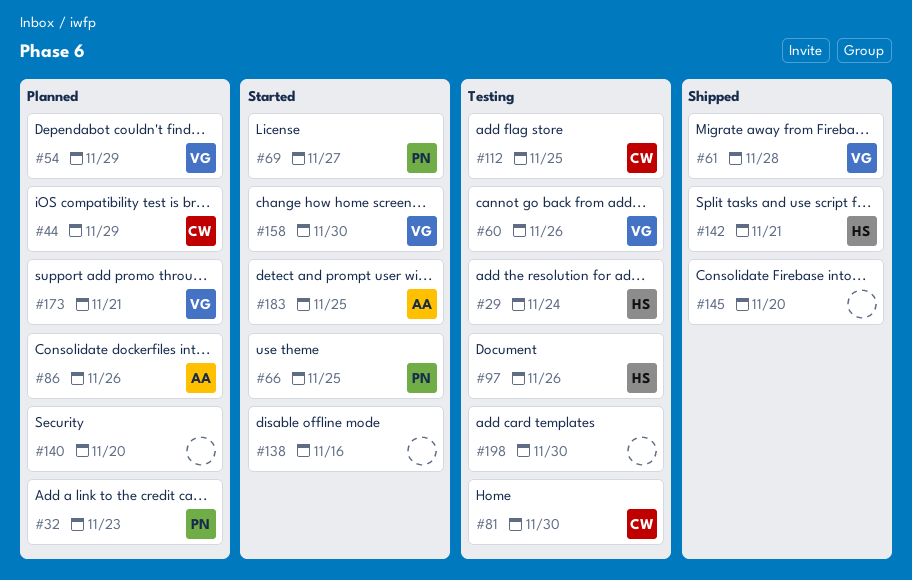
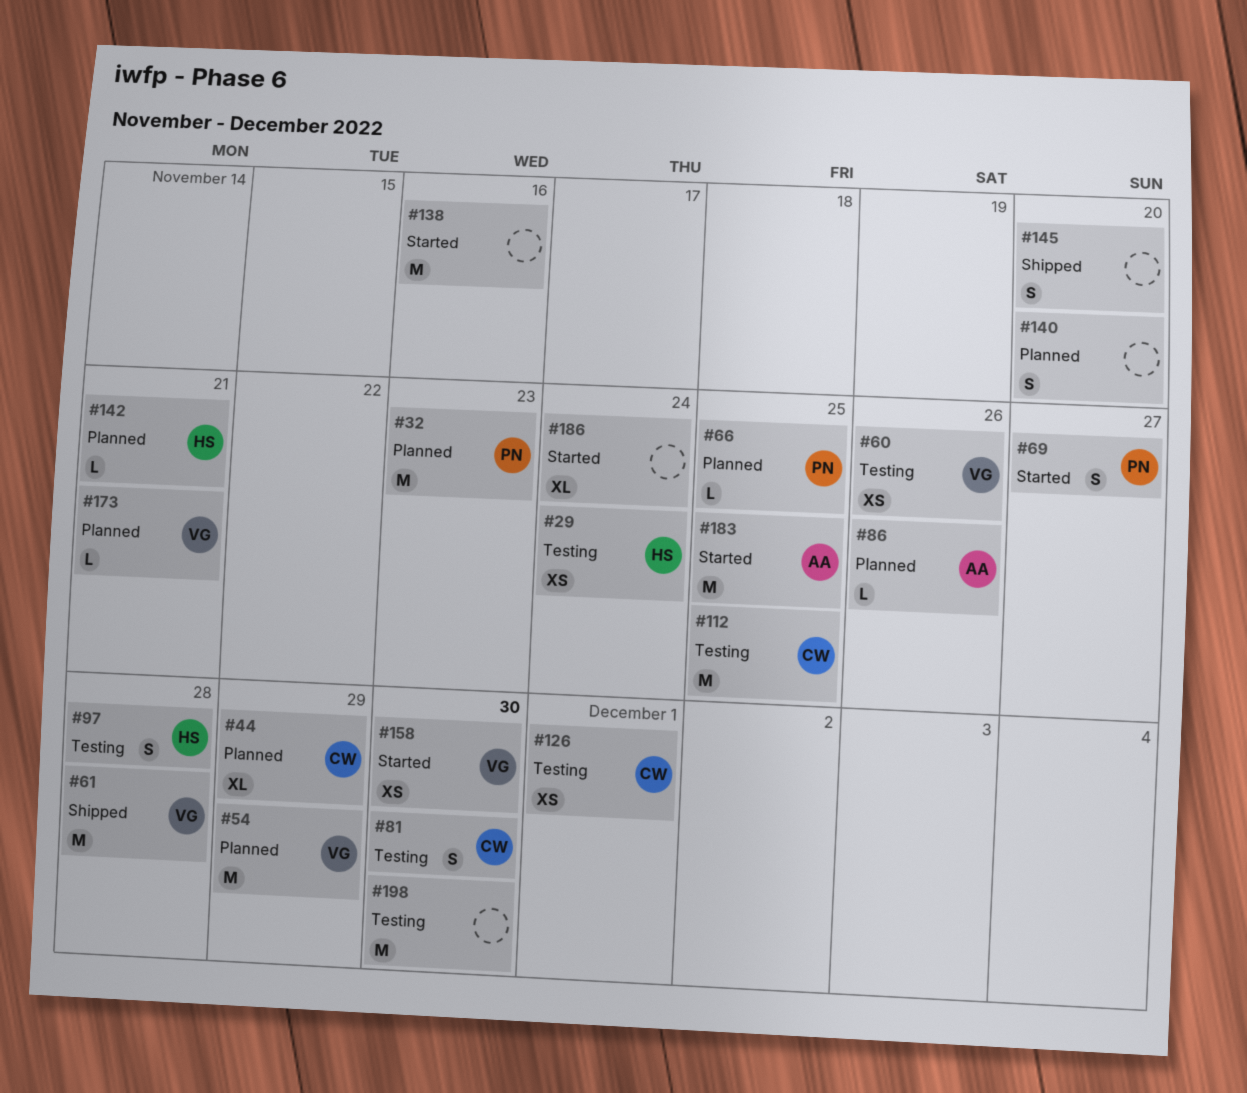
#66, status: Started -> Planned
#97, due: Nov 26 -> Nov 28
#126: none -> present
#142, status: Shipped -> Planned
#186: none -> present

